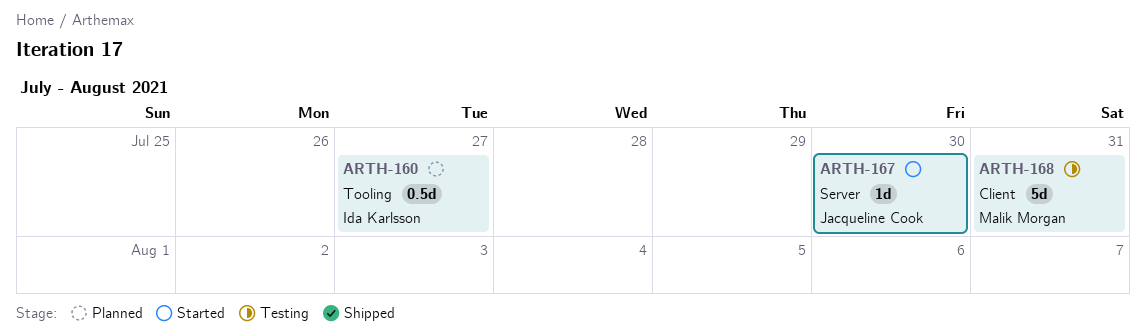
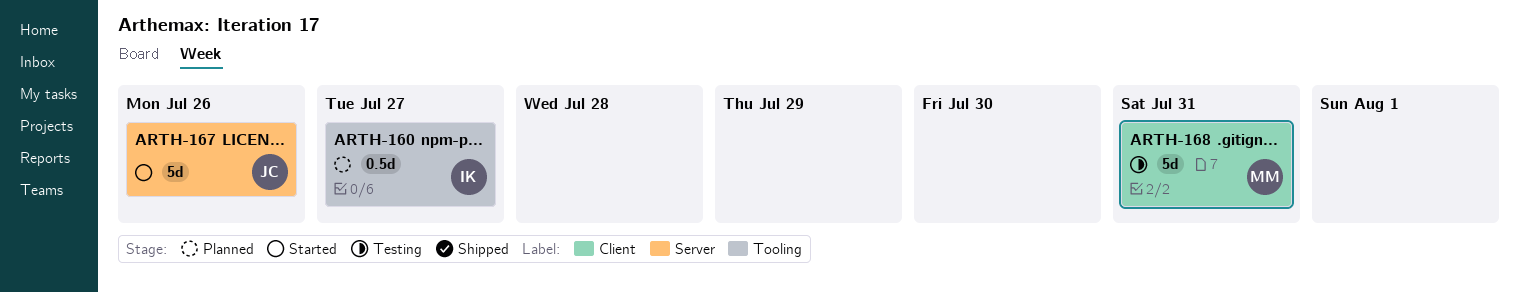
ARTH-167, estimate: 1d -> 5d
ARTH-167, due: Jul 30 -> Jul 26

